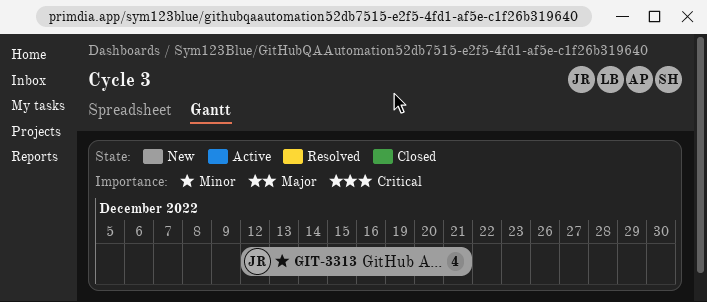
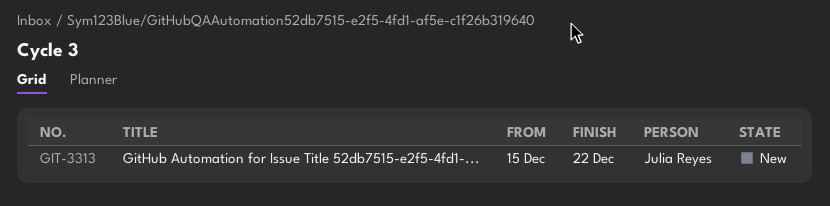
GIT-3313, start: Dec 12 -> Dec 15
GIT-3313, due: Dec 21 -> Dec 22

